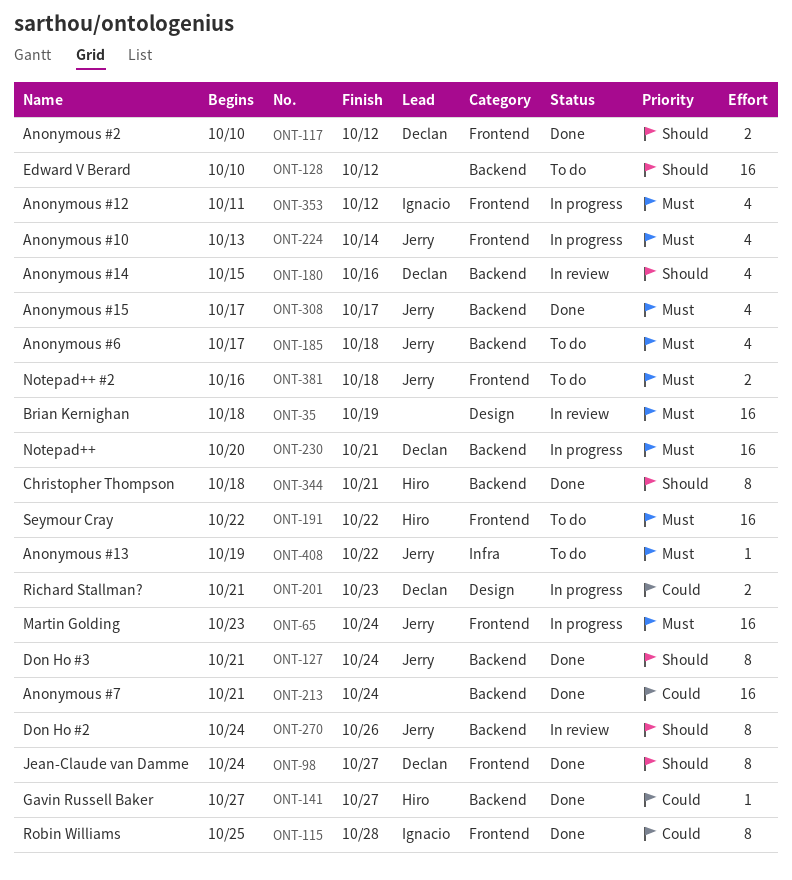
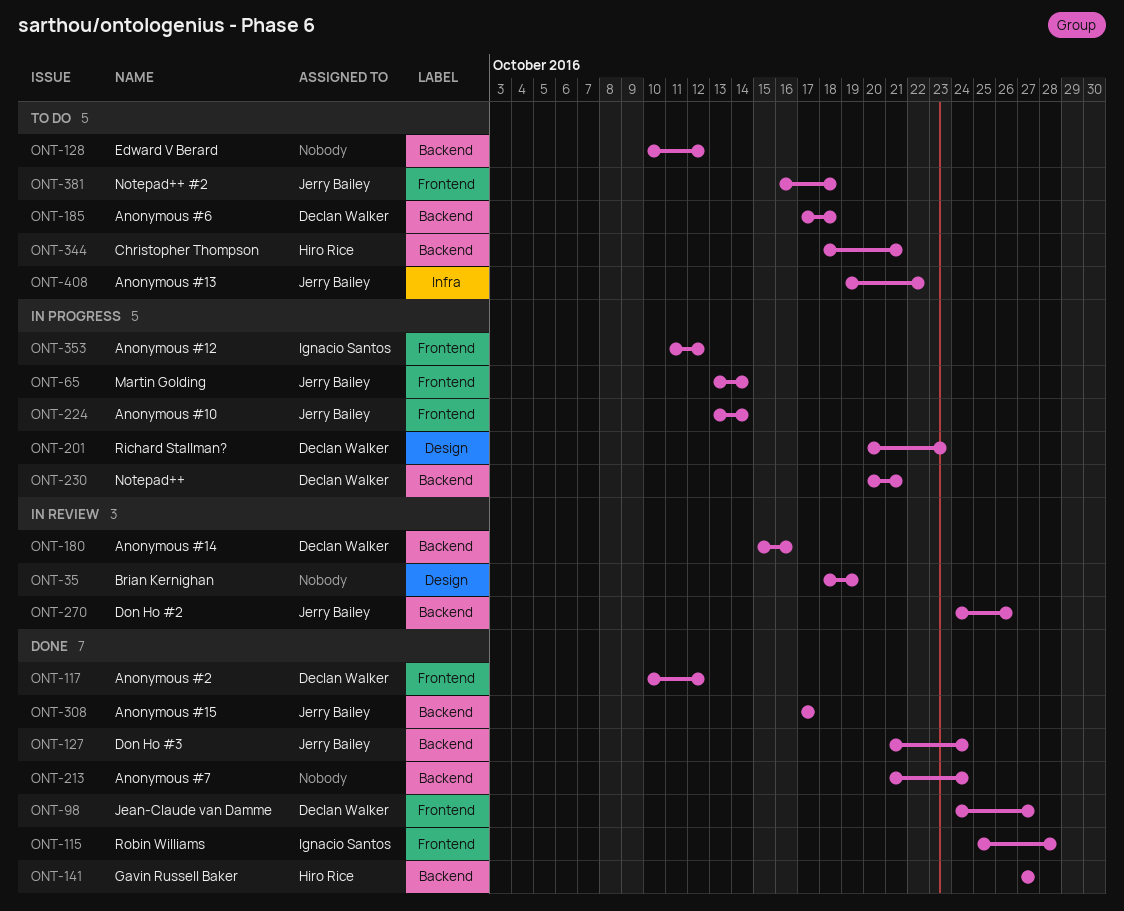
ONT-65, start: Oct 23 -> Oct 13
ONT-65, due: Oct 24 -> Oct 14
ONT-185, owner: Jerry Bailey -> Declan Walker
ONT-191: present -> none
ONT-201, start: Oct 21 -> Oct 20
ONT-344, status: Done -> To do

